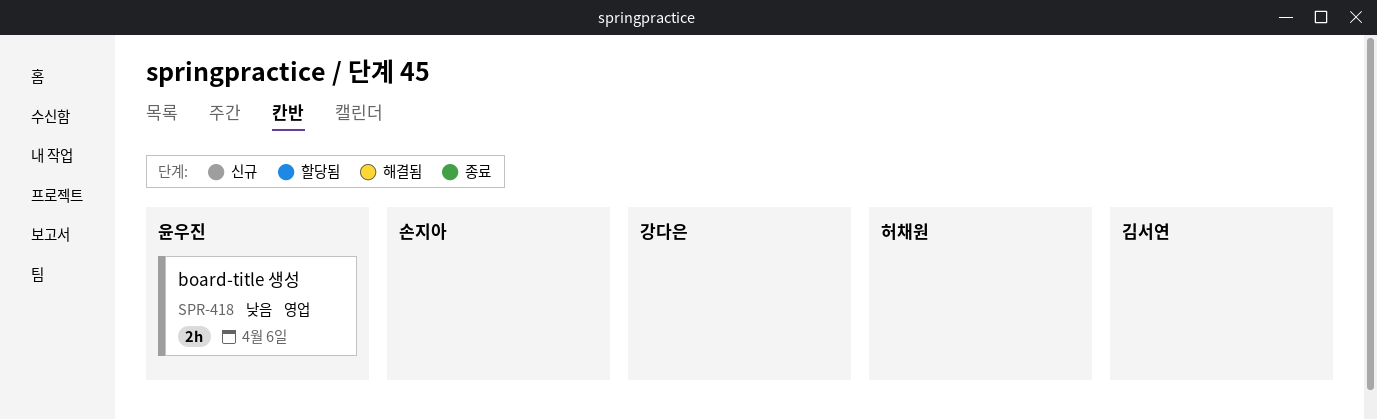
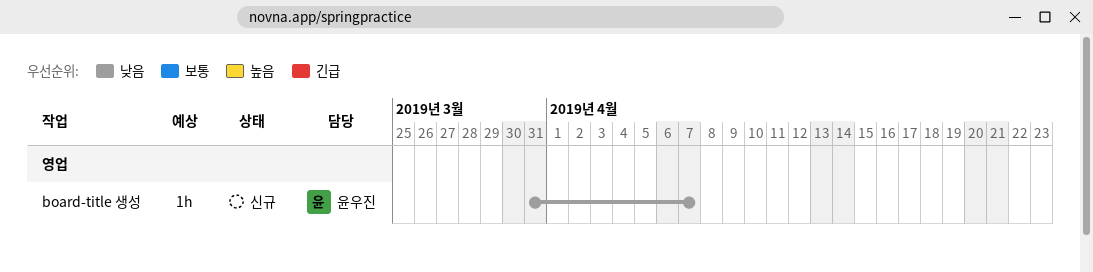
board-title 생성, estimate: 2h -> 1h
board-title 생성, due: Apr 6 -> Apr 7

